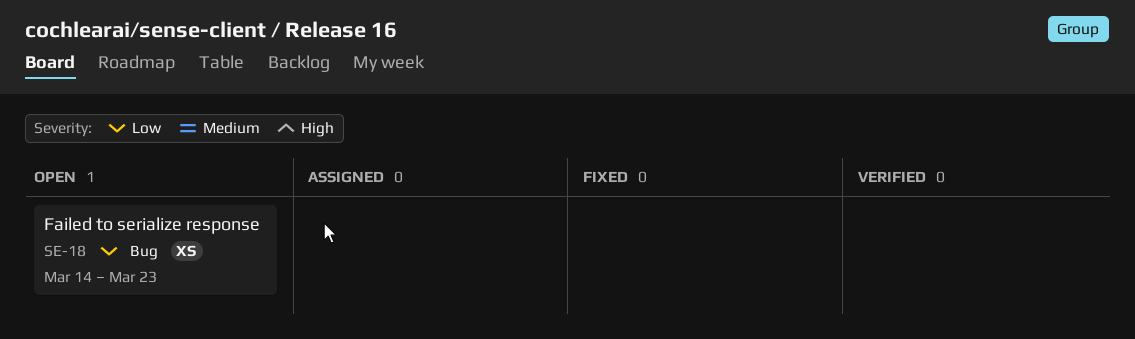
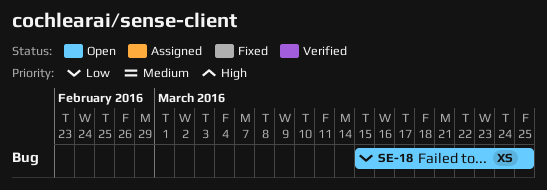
SE-18, start: Mar 14 -> Mar 15
SE-18, due: Mar 23 -> Mar 25

